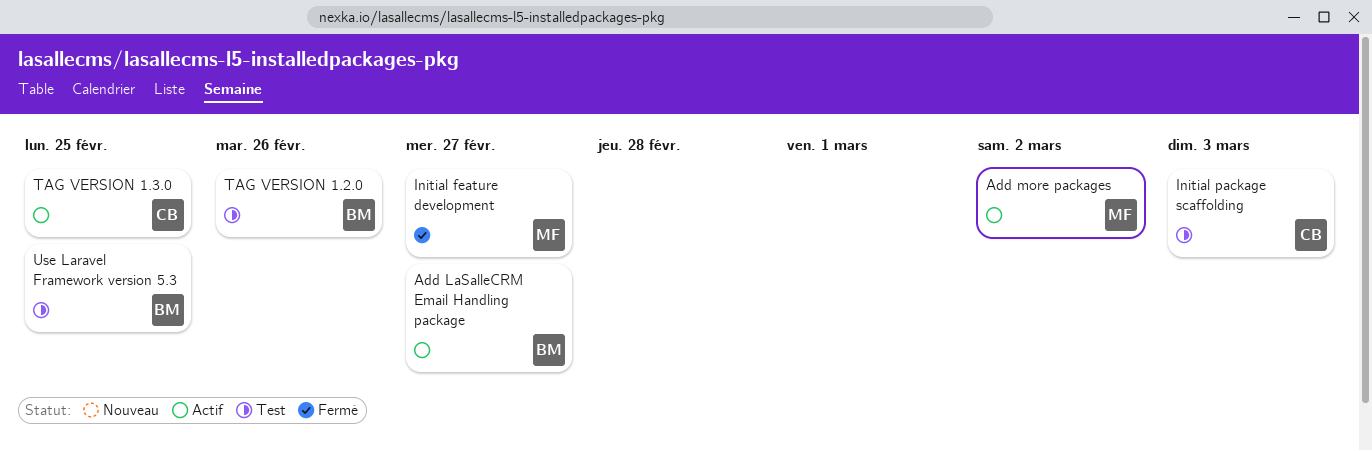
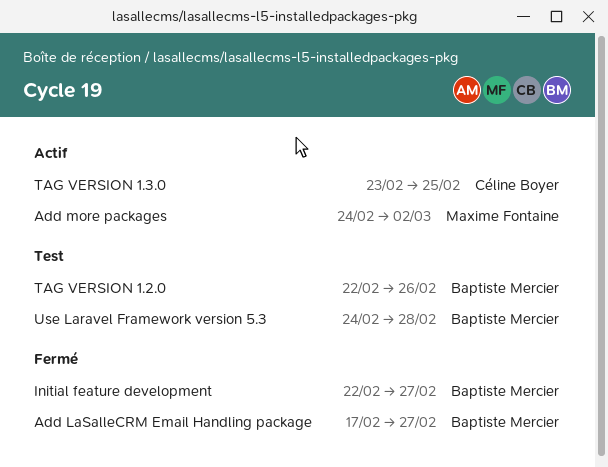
Add LaSalleCRM Email Handling package, status: Actif -> Fermé
Initial feature development, owner: Maxime Fontaine -> Baptiste Mercier
Initial package scaffolding: present -> none
Use Laravel Framework version 5.3, due: Feb 25 -> Feb 28

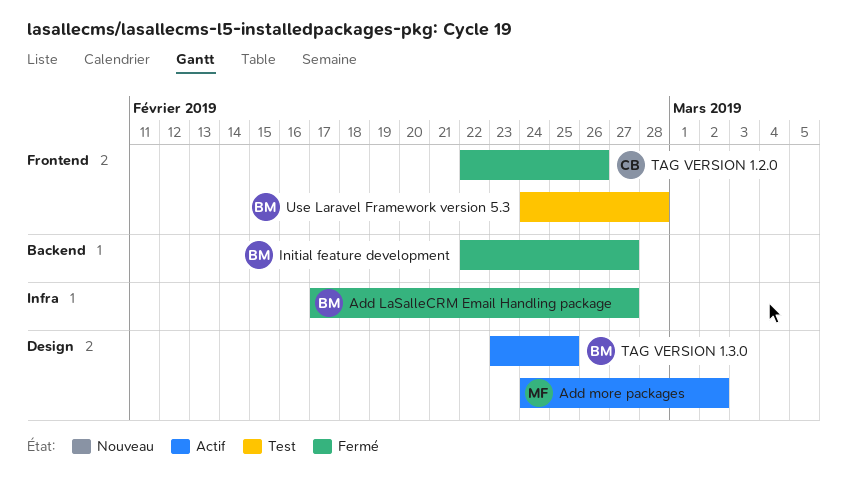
TAG VERSION 1.2.0, status: Test -> Fermé
TAG VERSION 1.2.0, owner: Baptiste Mercier -> Céline Boyer
TAG VERSION 1.3.0, owner: Céline Boyer -> Baptiste Mercier

